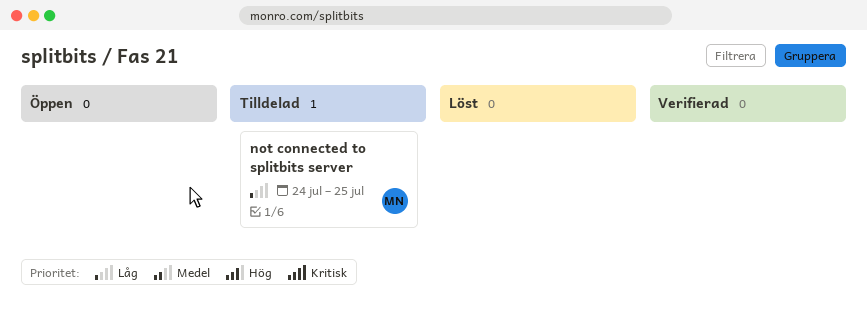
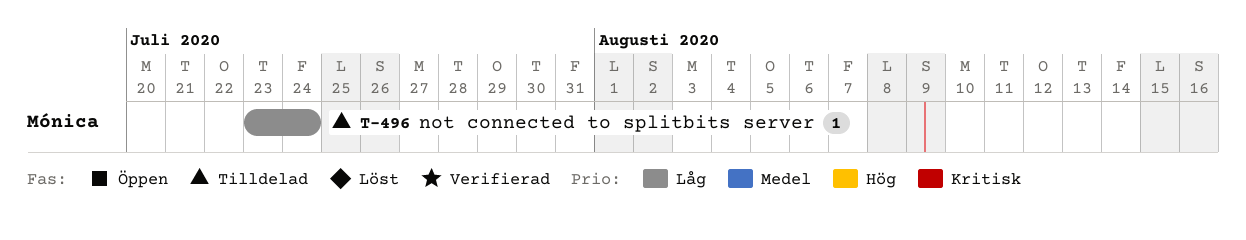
not connected to splitbits server, start: Jul 24 -> Jul 23
not connected to splitbits server, due: Jul 25 -> Jul 24

